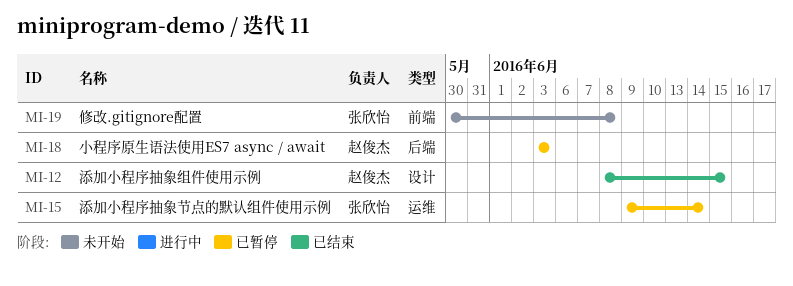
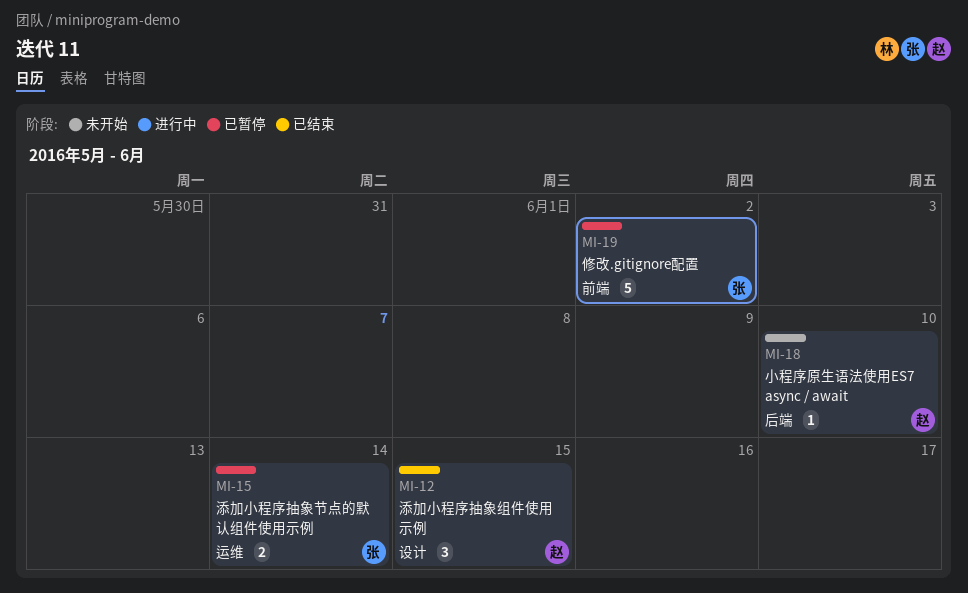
MI-18, status: 已暂停 -> 未开始
MI-18, due: Jun 3 -> Jun 10
MI-19, status: 未开始 -> 已暂停
MI-19, due: Jun 8 -> Jun 2

